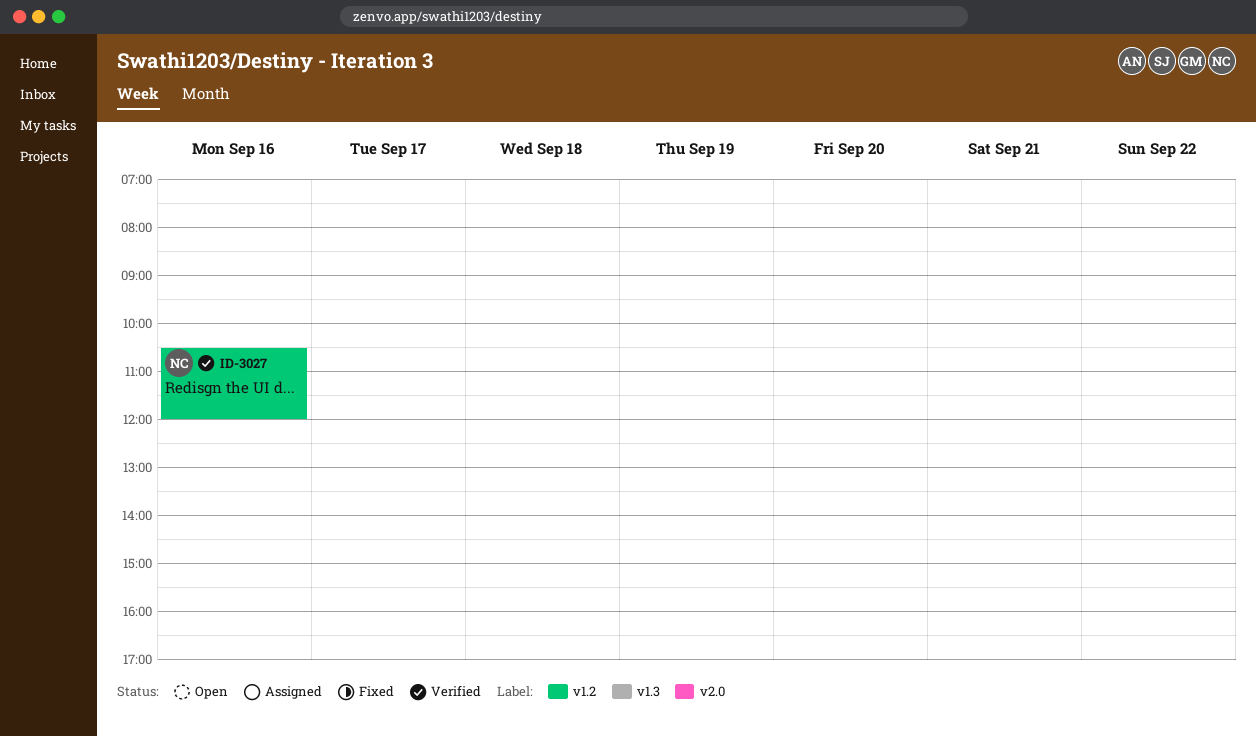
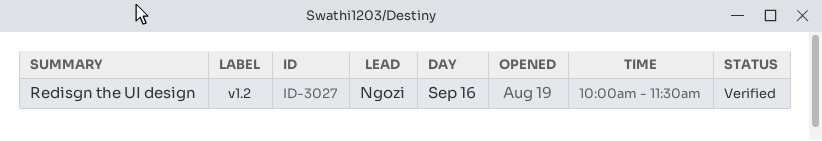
ID-3027, begins: 10:30 -> 10:00
ID-3027, ends: 12:00 -> 11:30

